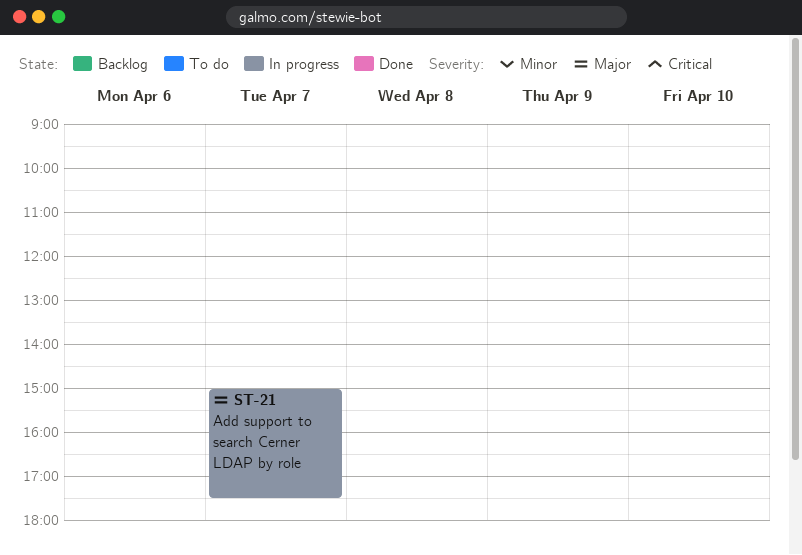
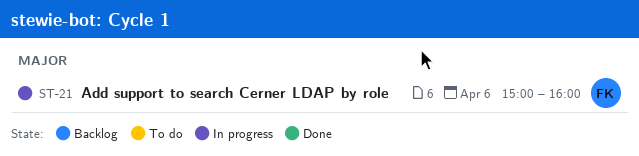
ST-21, day: Apr 7 -> Apr 6
ST-21, ends: 17:30 -> 16:00

